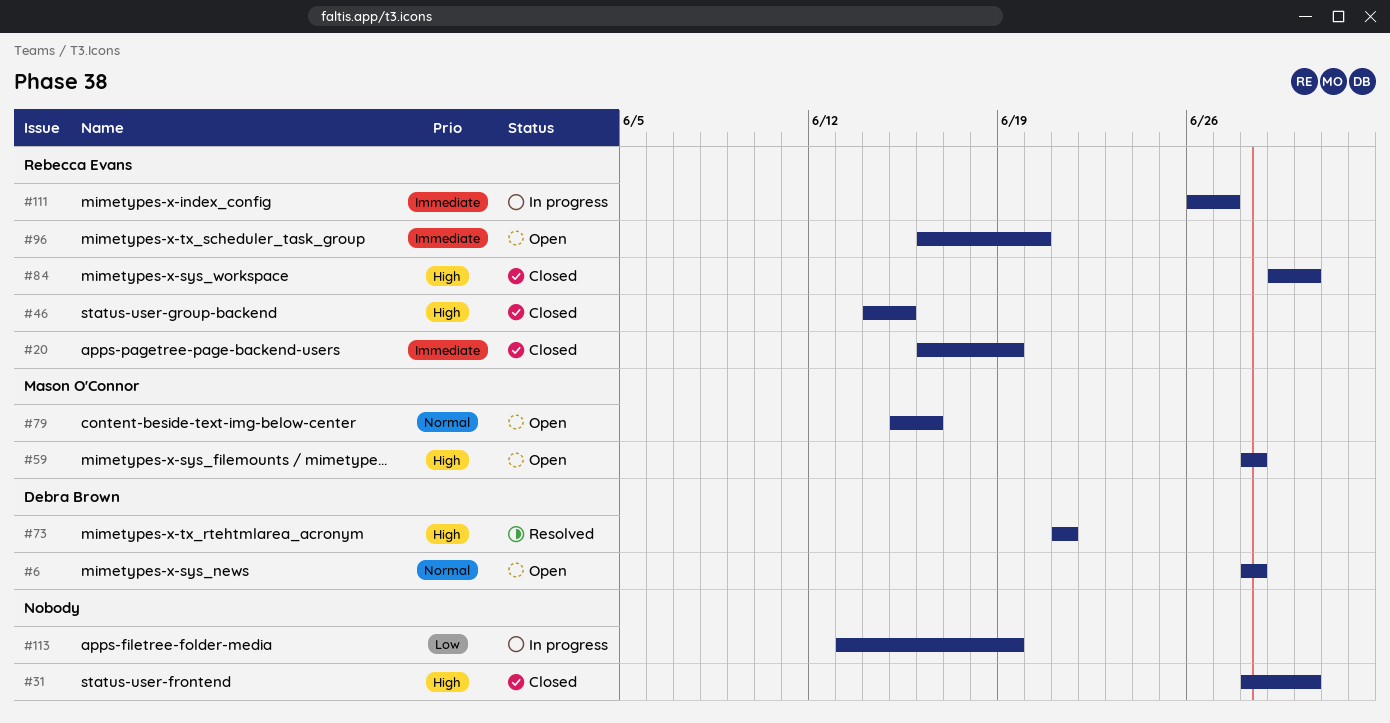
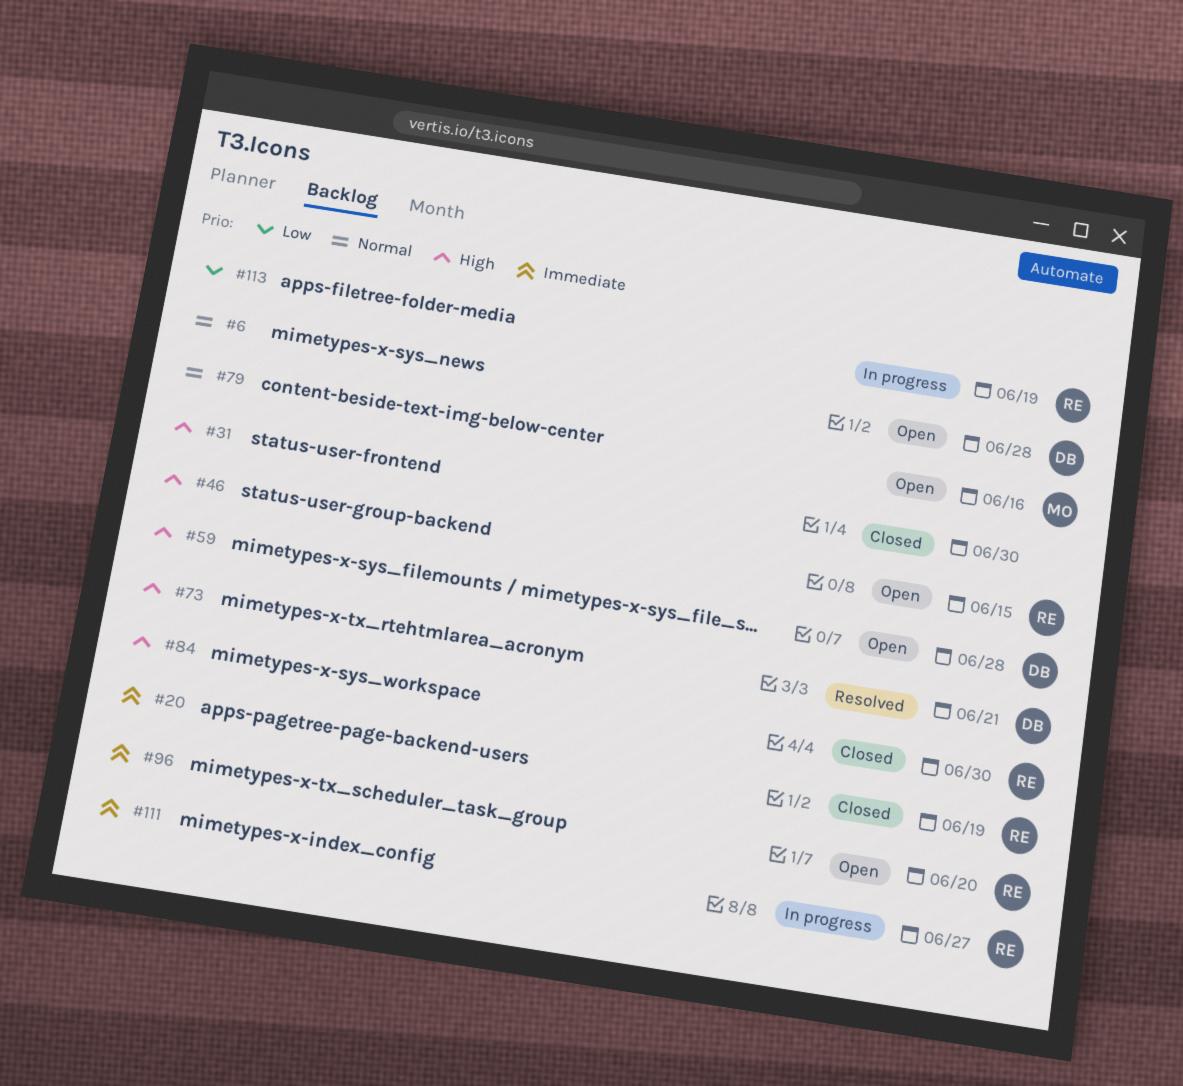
#46, status: Closed -> Open
#59, owner: Mason O'Connor -> Debra Brown
#113, owner: none -> Rebecca Evans

